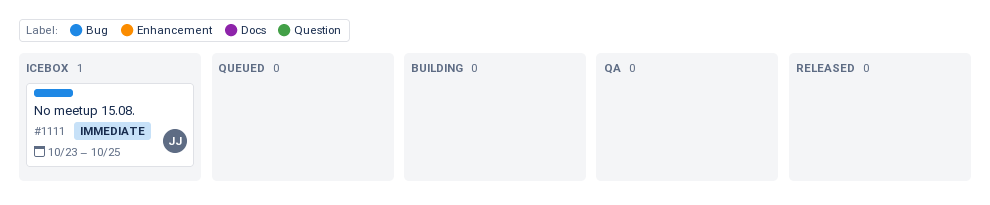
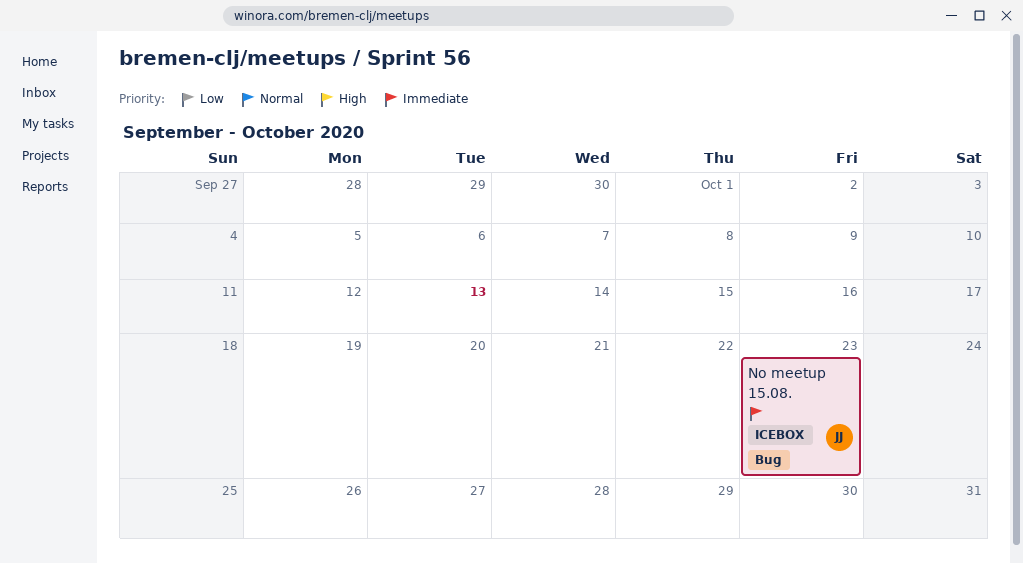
No meetup 15.08., due: Oct 25 -> Oct 23

